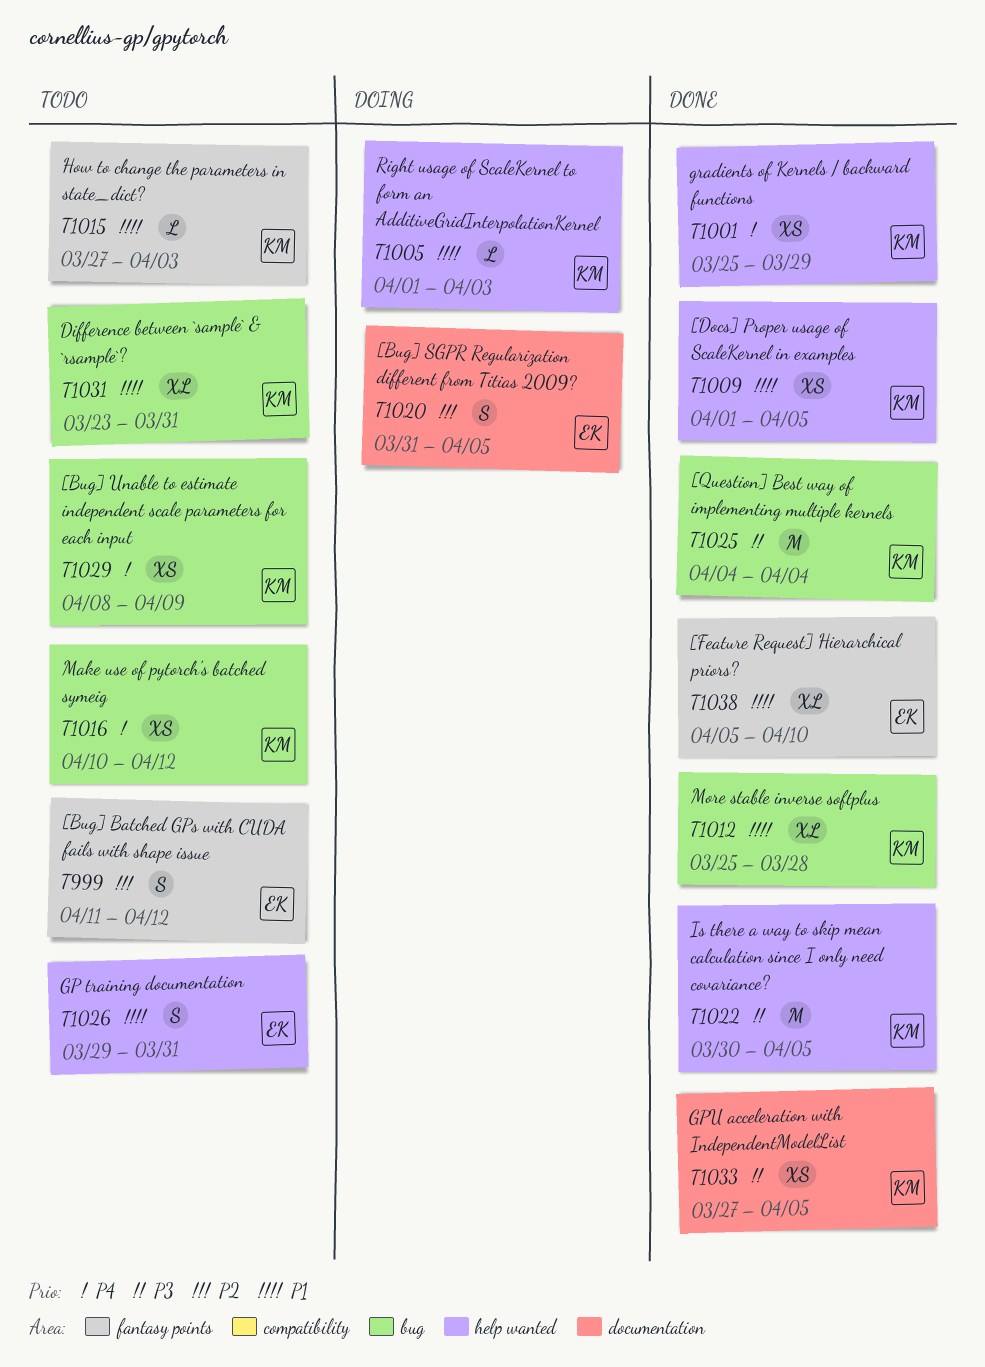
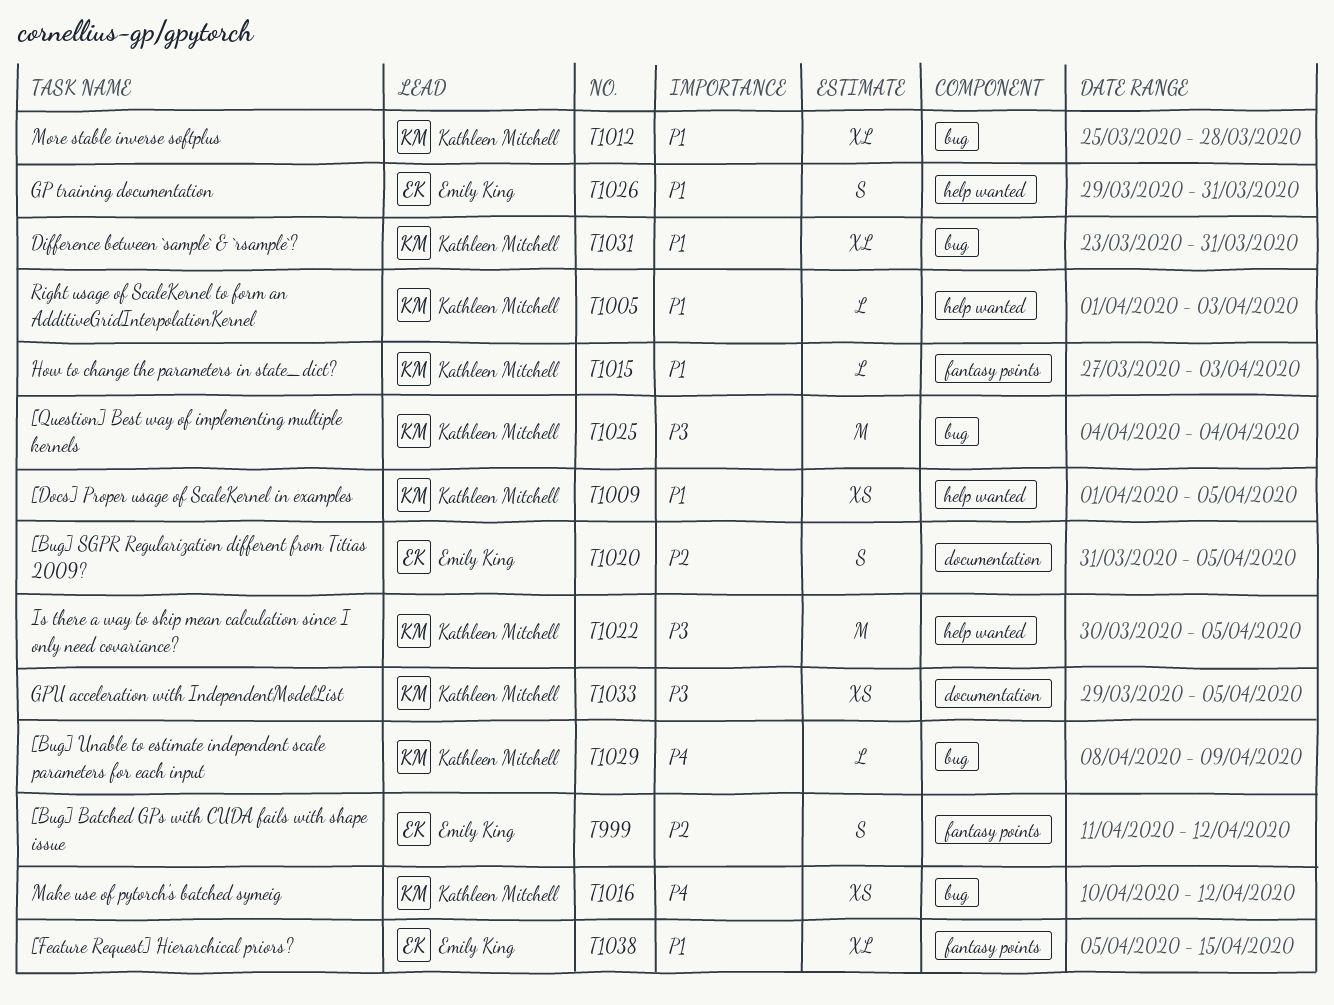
T1001: present -> none
T1029, estimate: XS -> L
T1033, start: Mar 27 -> Mar 29
T1038, due: Apr 10 -> Apr 15

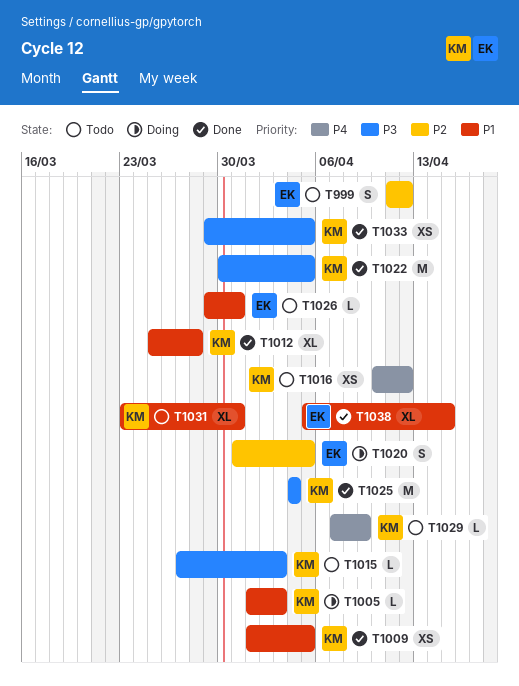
T1015, priority: P1 -> P3
T1026, estimate: S -> L
T1029, start: Apr 8 -> Apr 7

